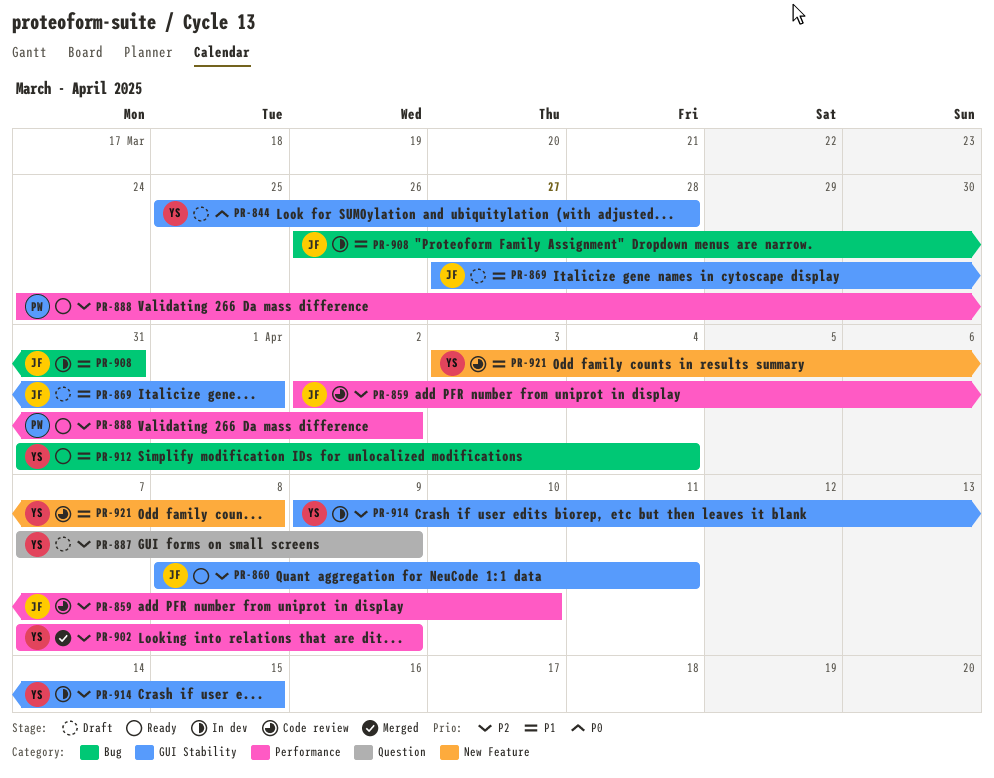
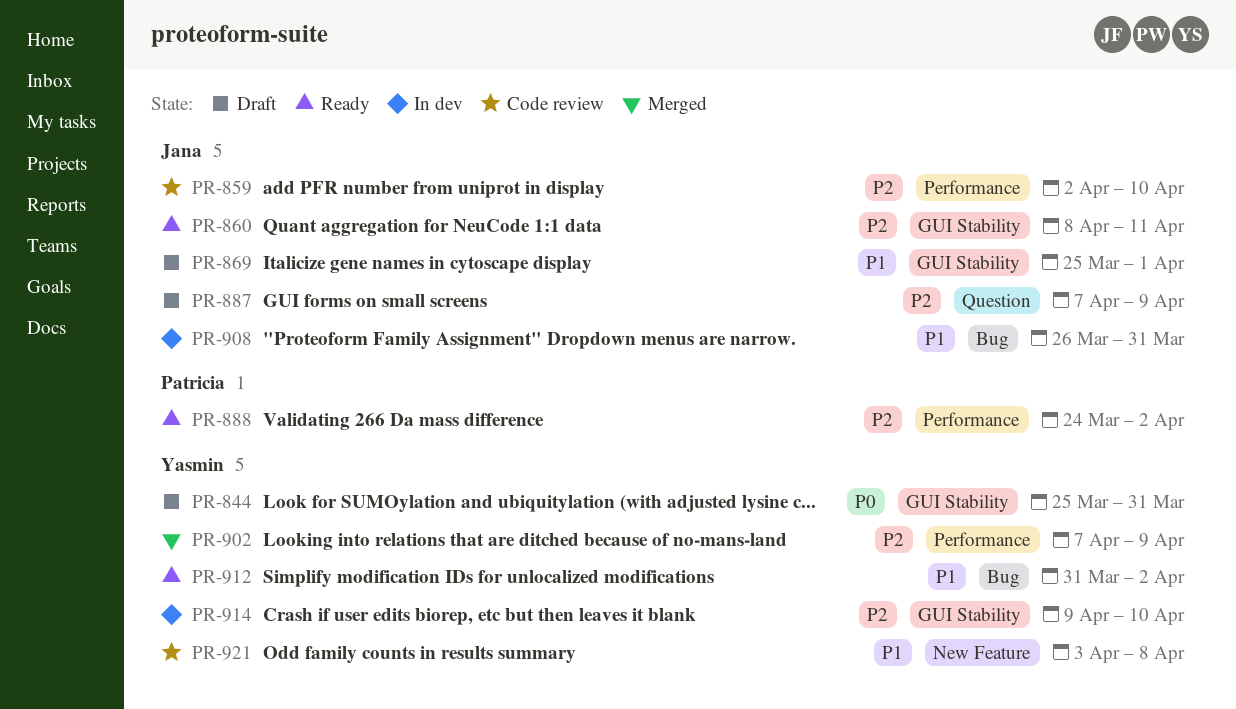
PR-844, due: Mar 28 -> Mar 31
PR-869, start: Mar 27 -> Mar 25
PR-887, owner: Yasmin -> Jana
PR-912, due: Apr 4 -> Apr 2
PR-914, due: Apr 15 -> Apr 10

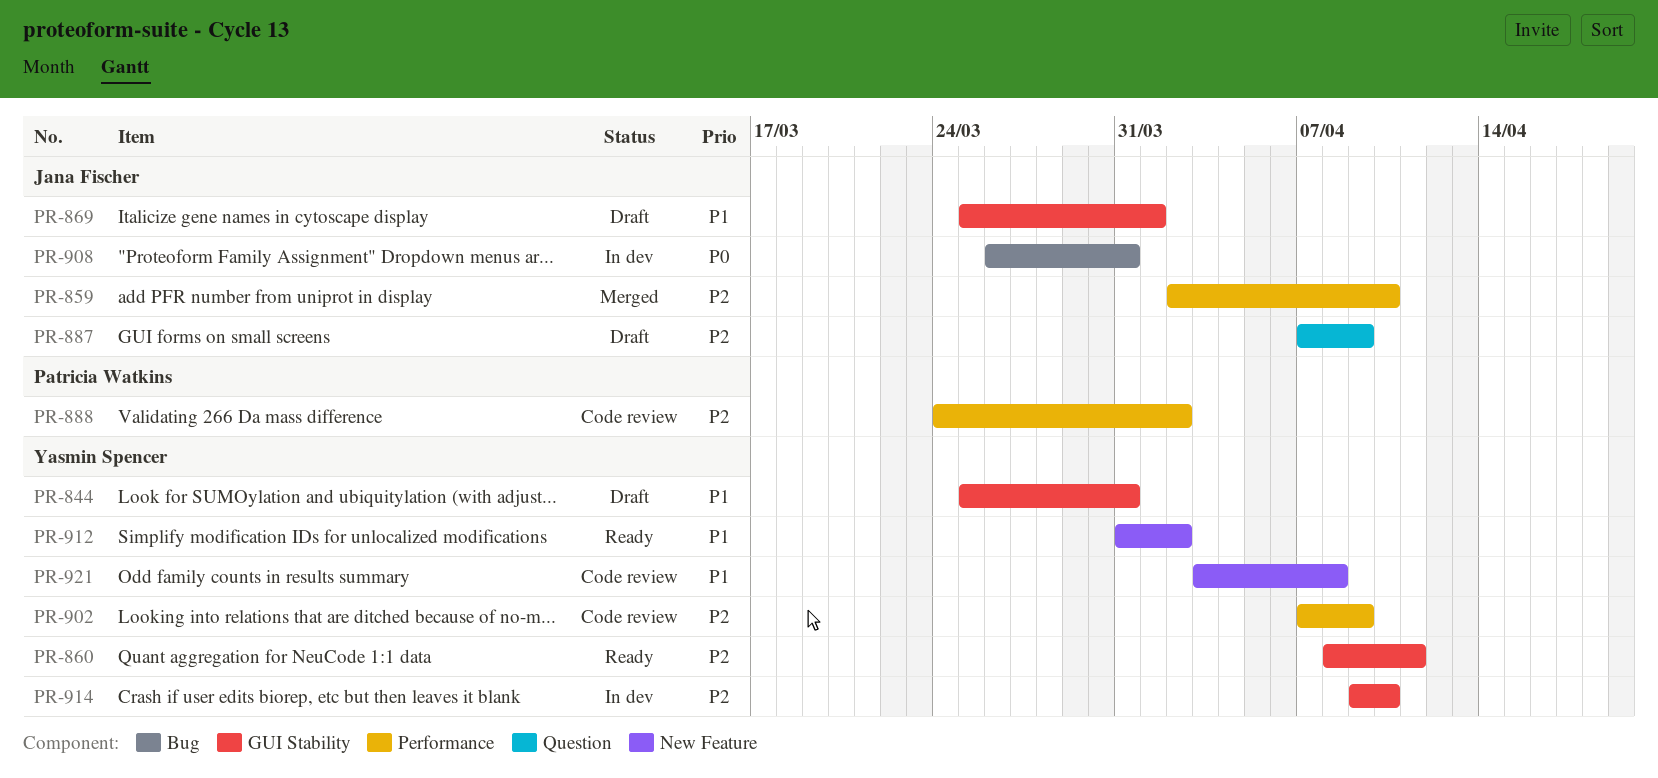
PR-844, priority: P0 -> P1
PR-859, status: Code review -> Merged
PR-860, owner: Jana Fischer -> Yasmin Spencer
PR-888, status: Ready -> Code review
PR-902, status: Merged -> Code review
PR-908, priority: P1 -> P0
PR-912, label: Bug -> New Feature

